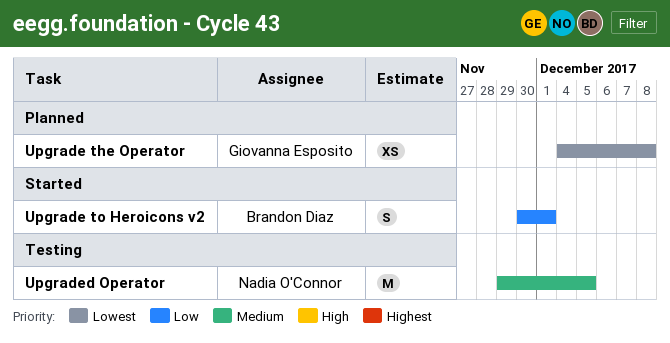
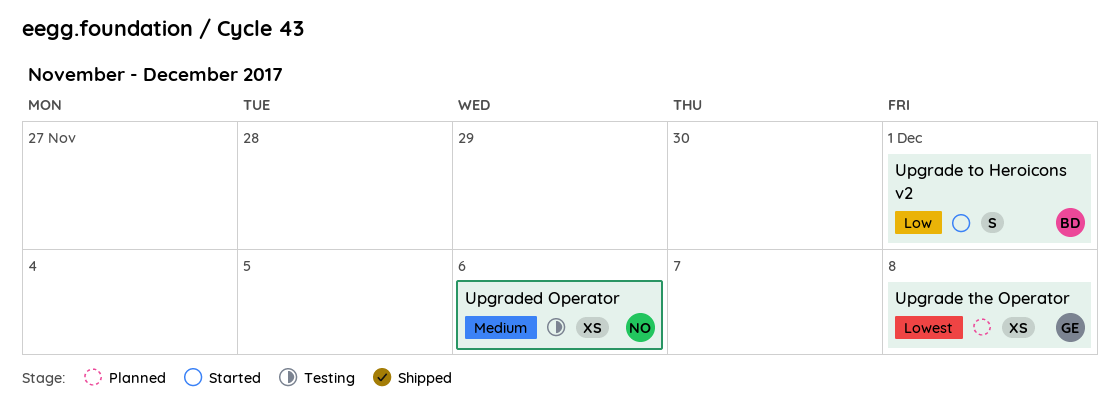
Upgraded Operator, estimate: M -> XS
Upgraded Operator, due: Dec 5 -> Dec 6

